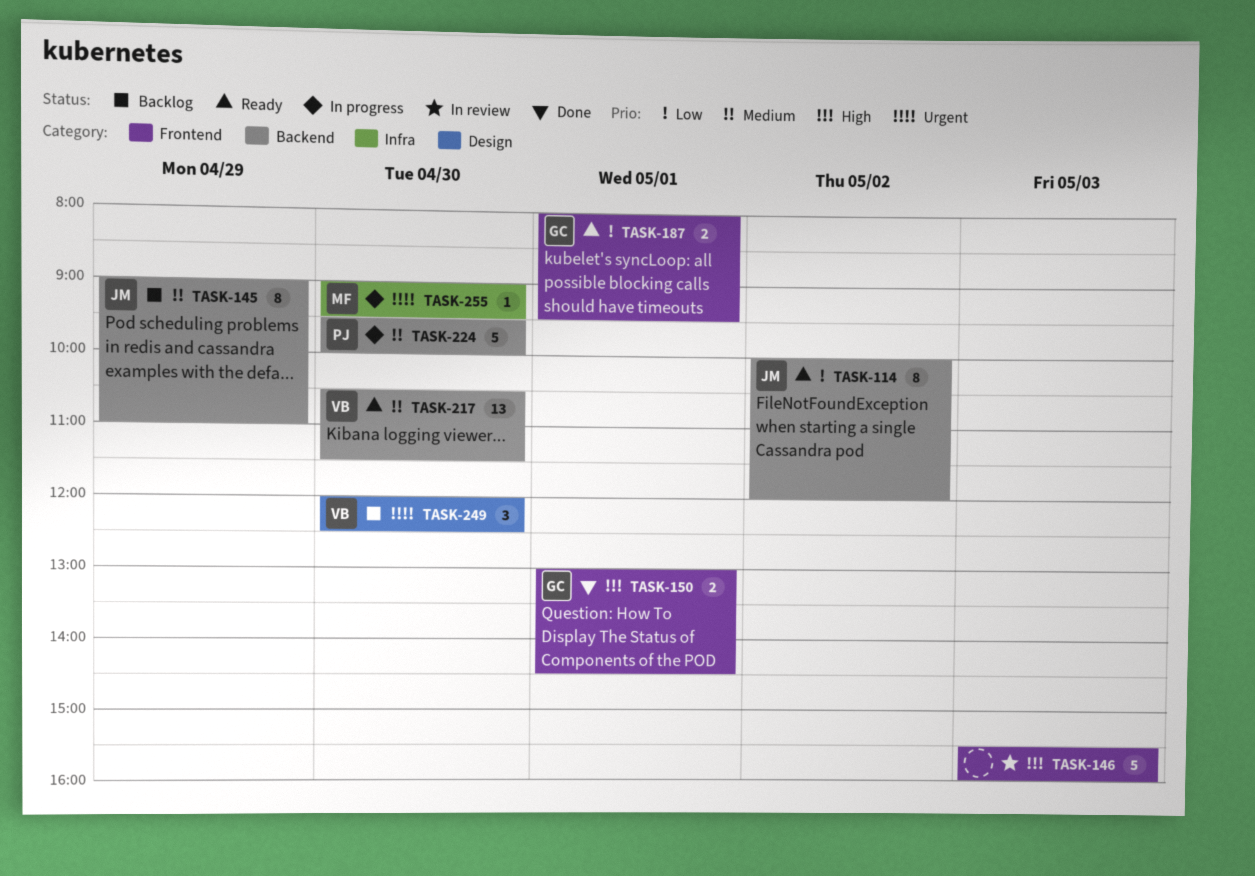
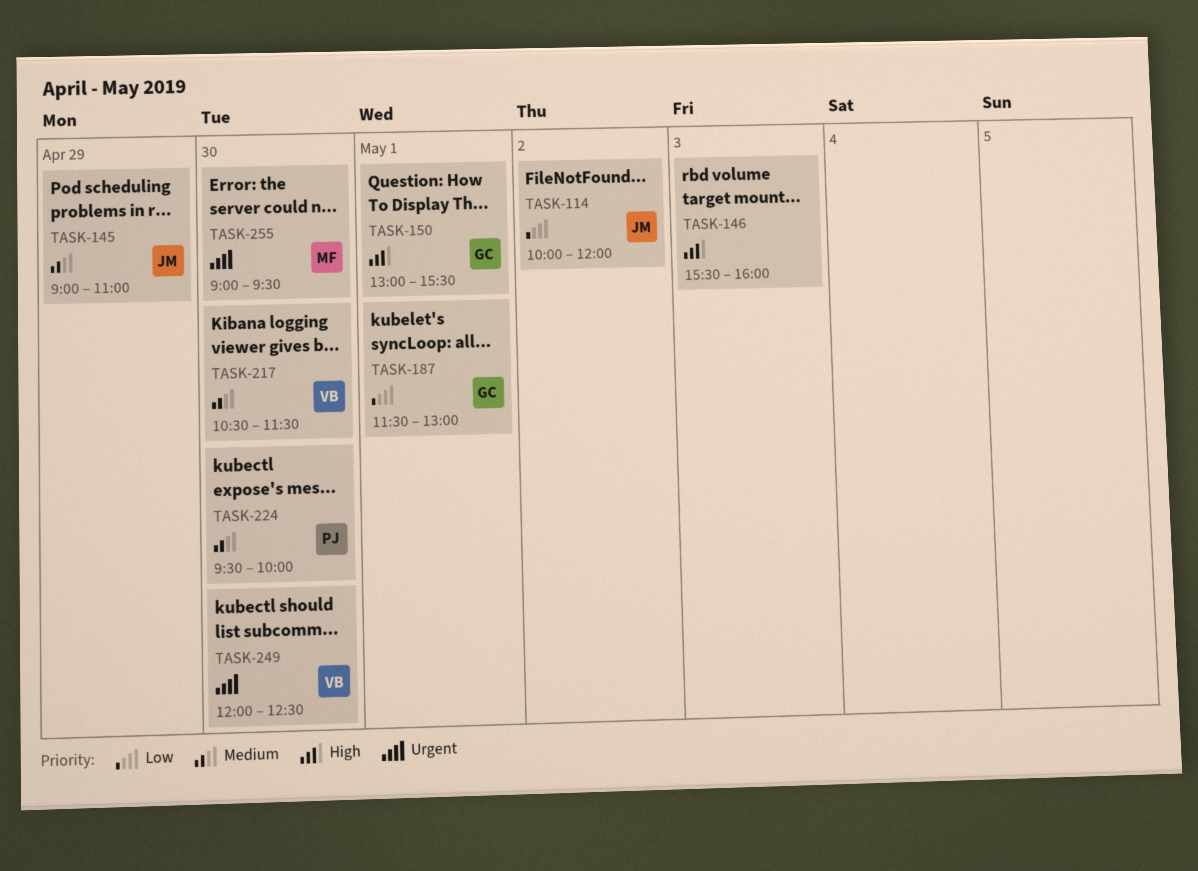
TASK-150, ends: 14:30 -> 15:30
TASK-187, begins: 08:00 -> 11:30
TASK-187, ends: 09:30 -> 13:00

